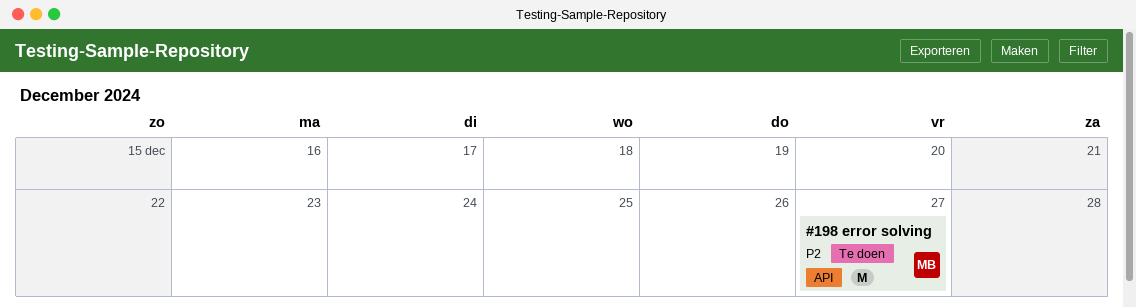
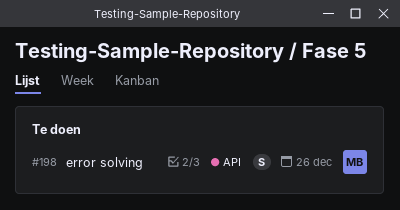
#198, estimate: M -> S
#198, due: Dec 27 -> Dec 26

